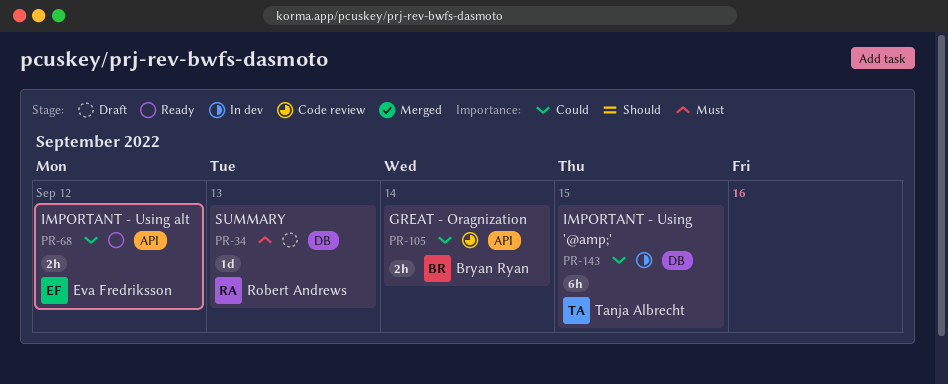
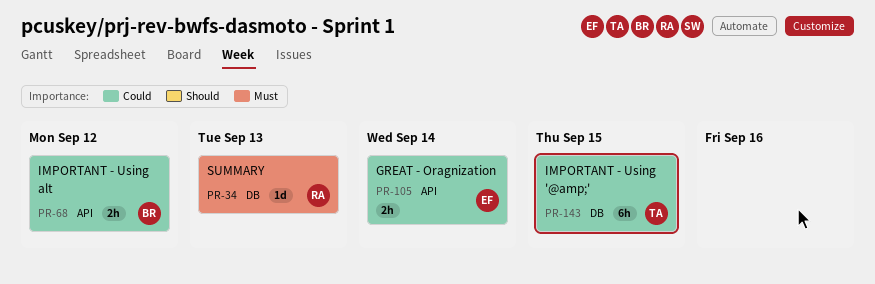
PR-68, owner: Eva Fredriksson -> Bryan Ryan
PR-105, owner: Bryan Ryan -> Eva Fredriksson

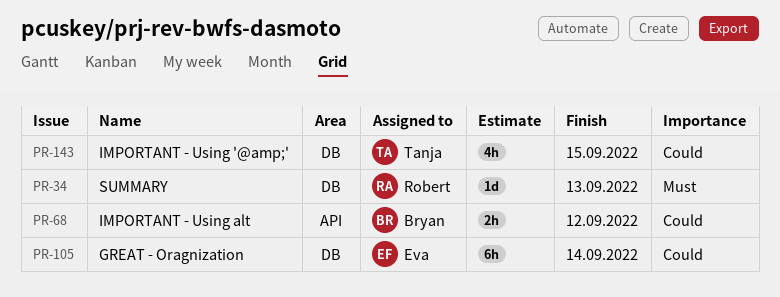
PR-105, label: API -> DB
PR-105, estimate: 2h -> 6h
PR-143, estimate: 6h -> 4h

